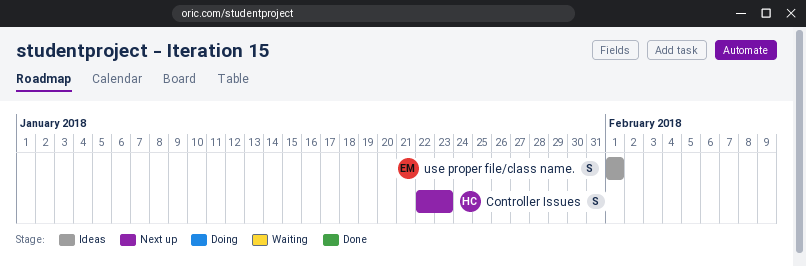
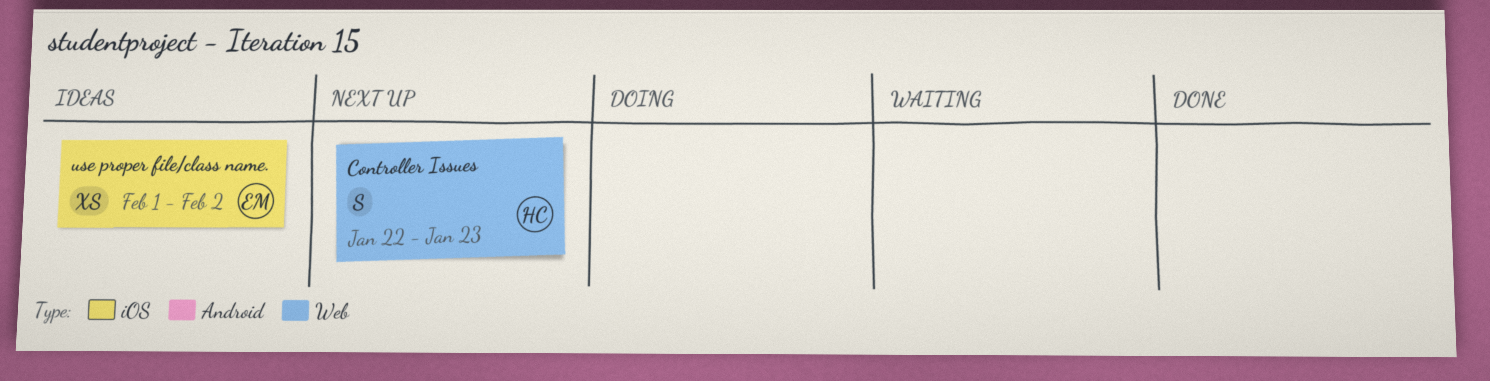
use proper file/class name., estimate: S -> XS
use proper file/class name., due: Feb 1 -> Feb 2

